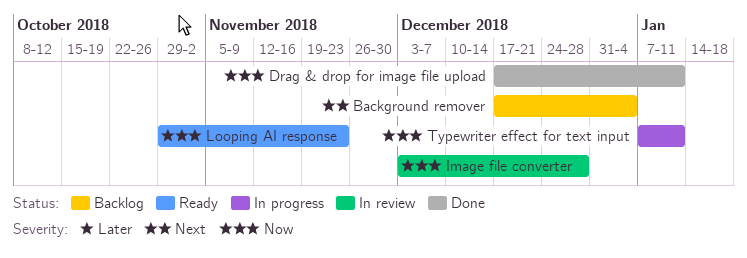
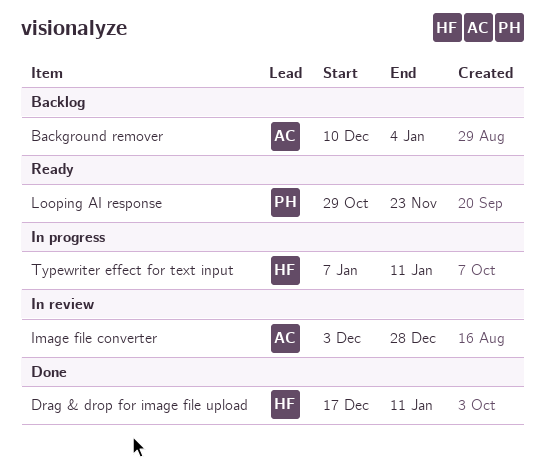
Background remover, start: Dec 17 -> Dec 10

